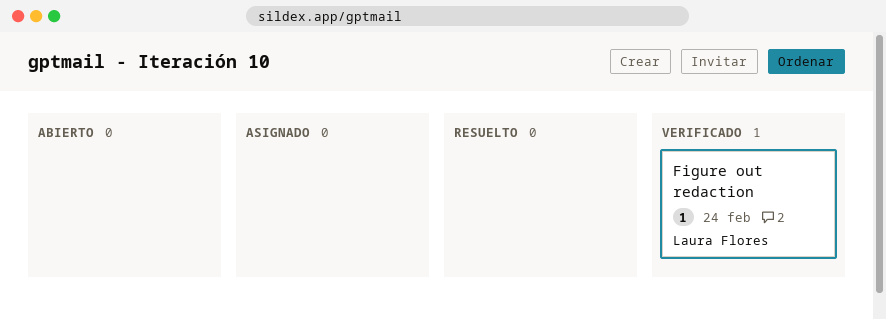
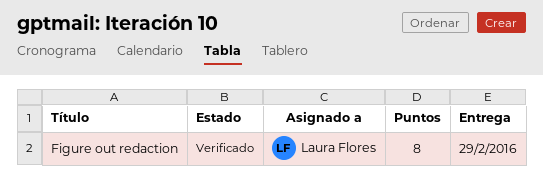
Figure out redaction, estimate: 1 -> 8
Figure out redaction, due: Feb 24 -> Feb 29

